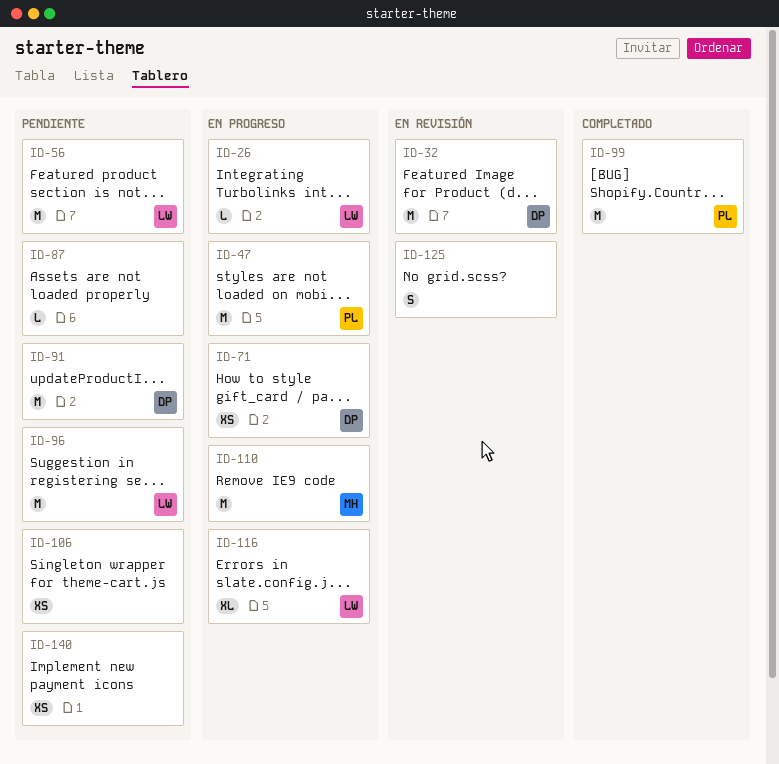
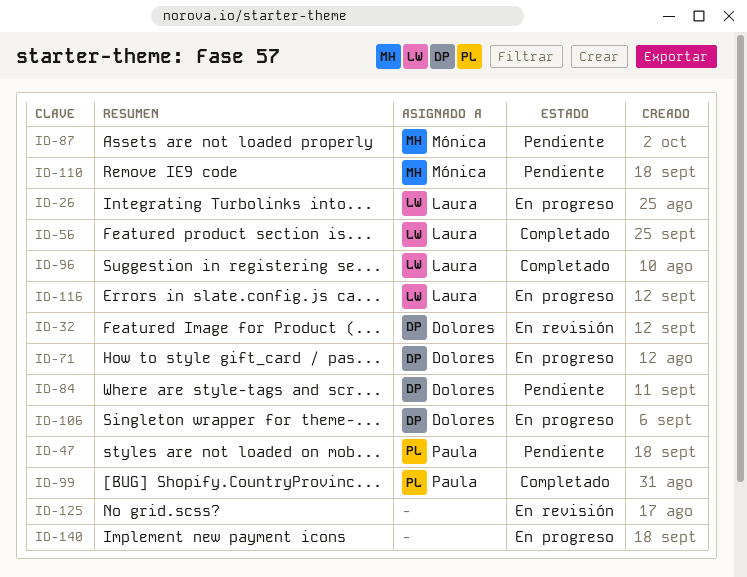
ID-47, status: En progreso -> Pendiente
ID-56, status: Pendiente -> Completado
ID-84: none -> present
ID-87, owner: none -> Mónica
ID-91: present -> none
ID-96, status: Pendiente -> Completado
ID-106, status: Pendiente -> En progreso
ID-106, owner: none -> Dolores
ID-110, status: En progreso -> Pendiente
ID-140, status: Pendiente -> En progreso

